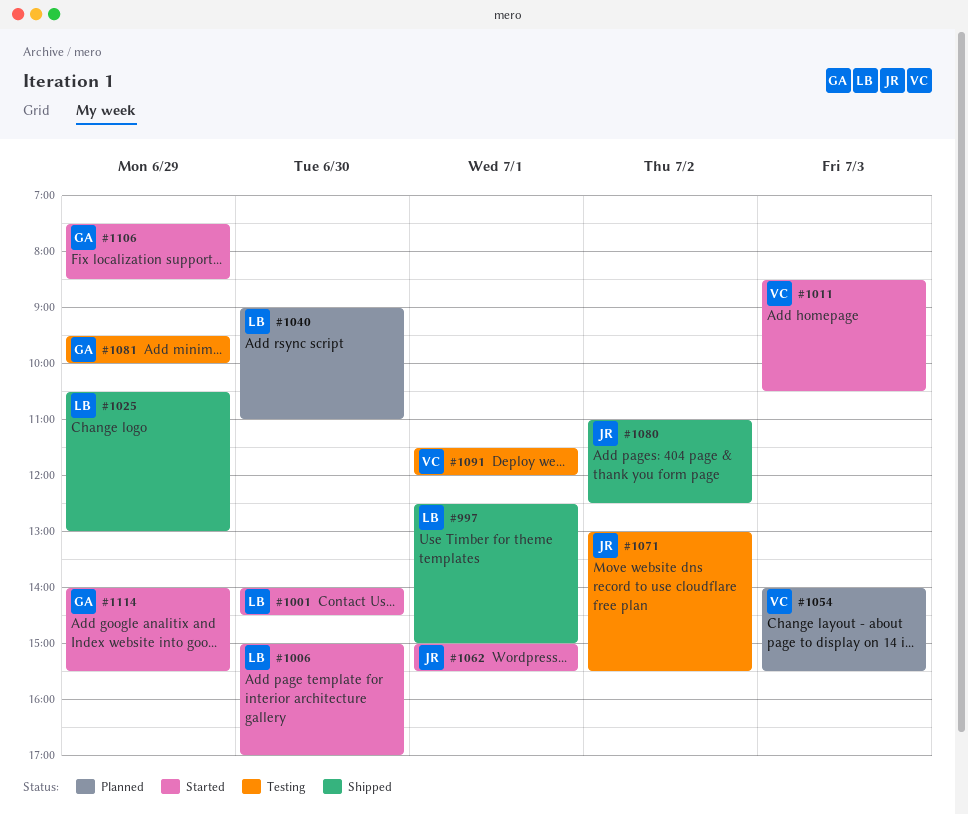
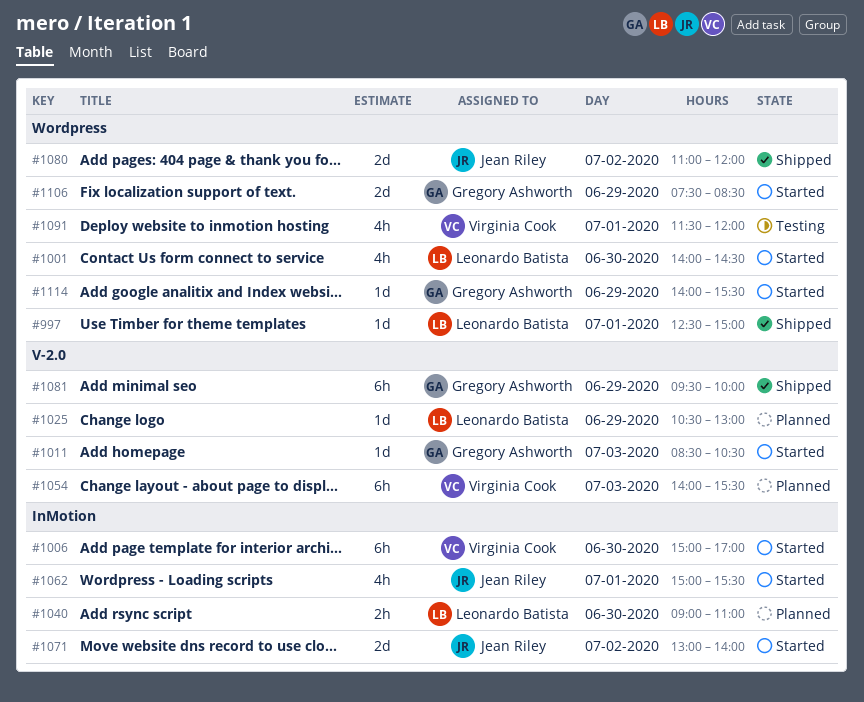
#1006, owner: Leonardo Batista -> Virginia Cook
#1011, owner: Virginia Cook -> Gregory Ashworth
#1025, status: Shipped -> Planned
#1071, status: Testing -> Started
#1071, ends: 15:30 -> 14:00
#1080, ends: 12:30 -> 12:00
#1081, status: Testing -> Shipped

